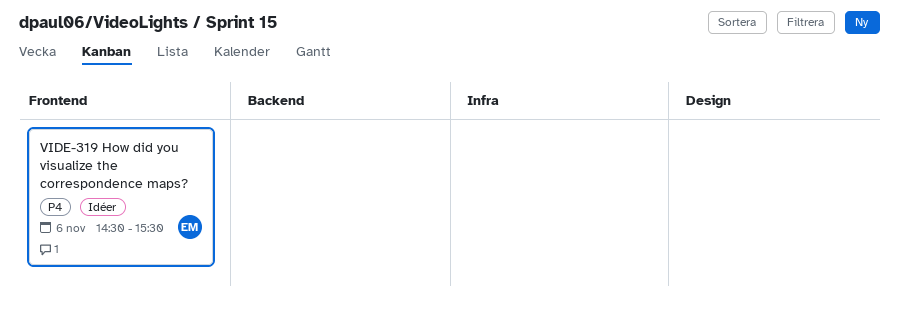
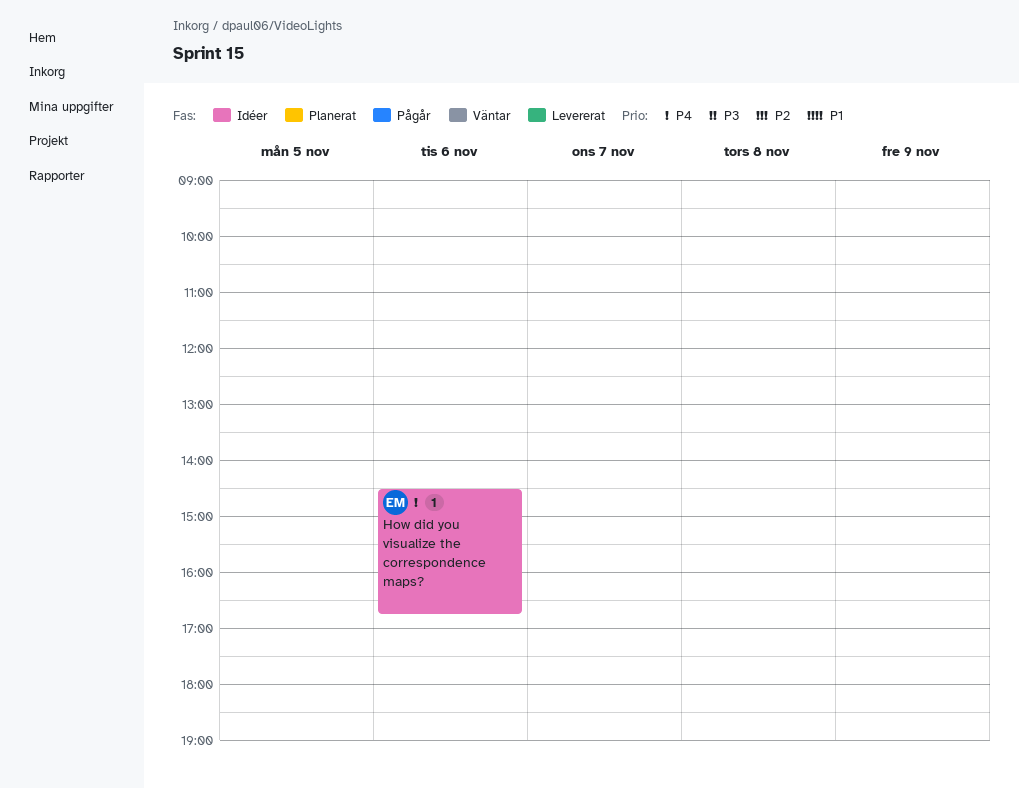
How did you visualize the correspondence maps?, ends: 15:30 -> 16:45

